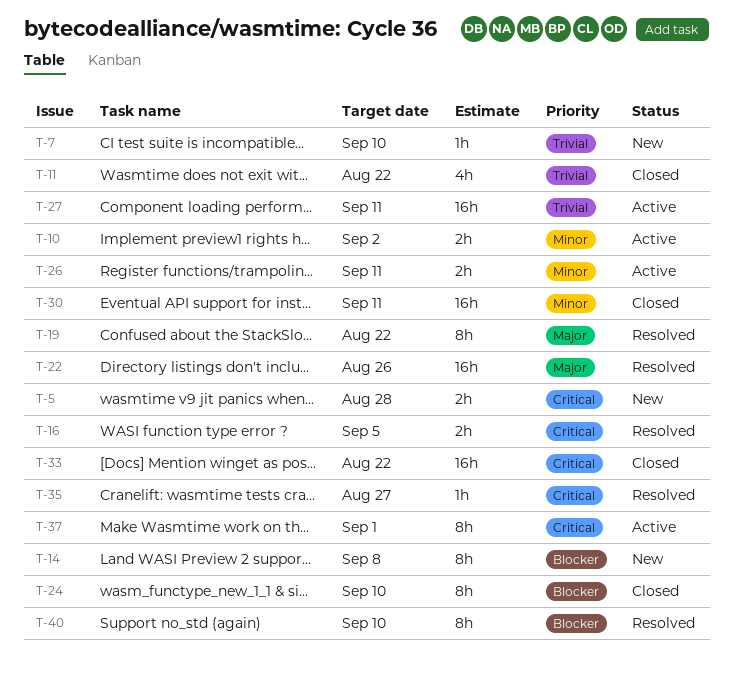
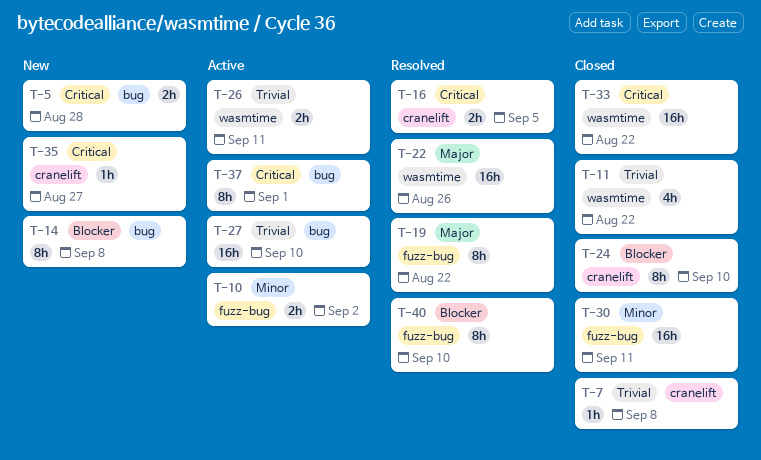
T-7, status: New -> Closed
T-7, due: Sep 10 -> Sep 8
T-26, priority: Minor -> Trivial
T-27, due: Sep 11 -> Sep 10
T-35, status: Resolved -> New

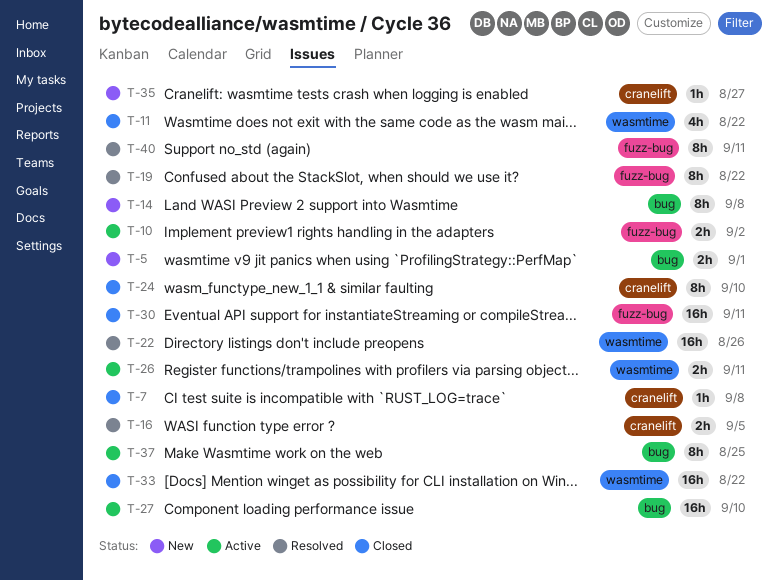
T-5, due: Aug 28 -> Sep 1
T-37, due: Sep 1 -> Aug 25
T-40, due: Sep 10 -> Sep 11

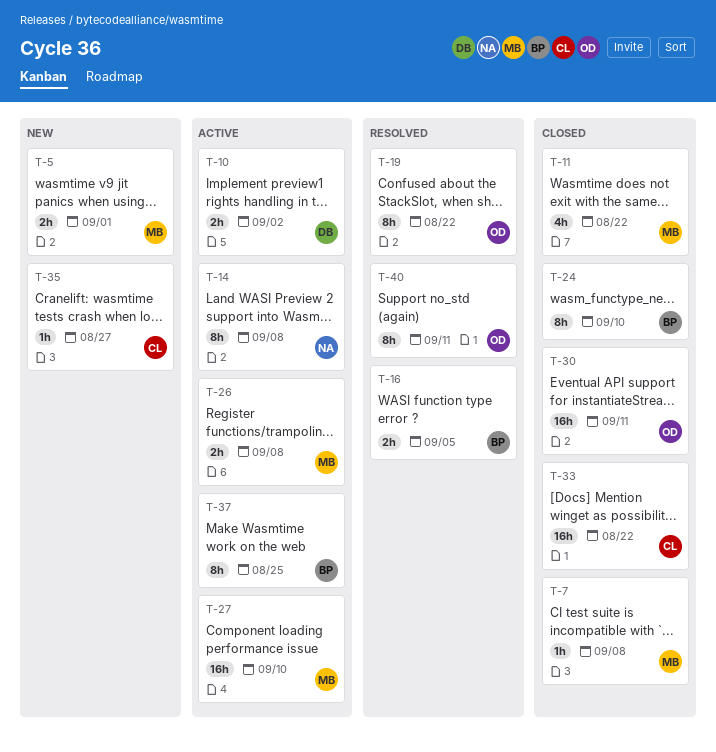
T-14, status: New -> Active
T-22: present -> none
T-26, due: Sep 11 -> Sep 8

